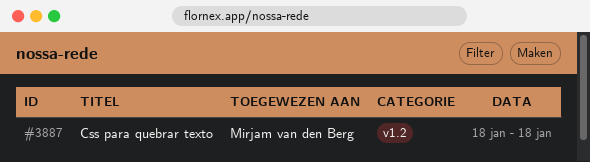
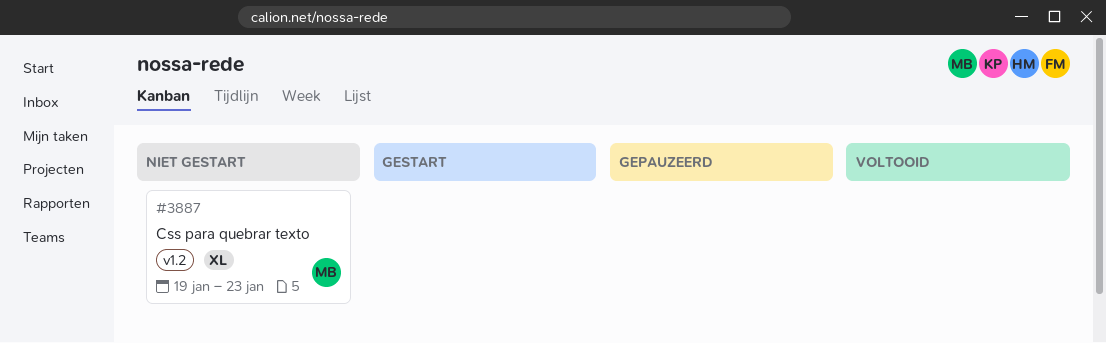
#3887, start: Jan 18 -> Jan 19
#3887, due: Jan 18 -> Jan 23

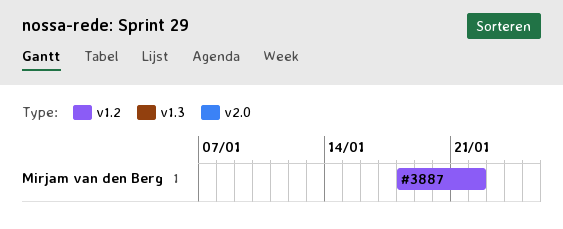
#3887, start: Jan 19 -> Jan 18
#3887, due: Jan 23 -> Jan 22

